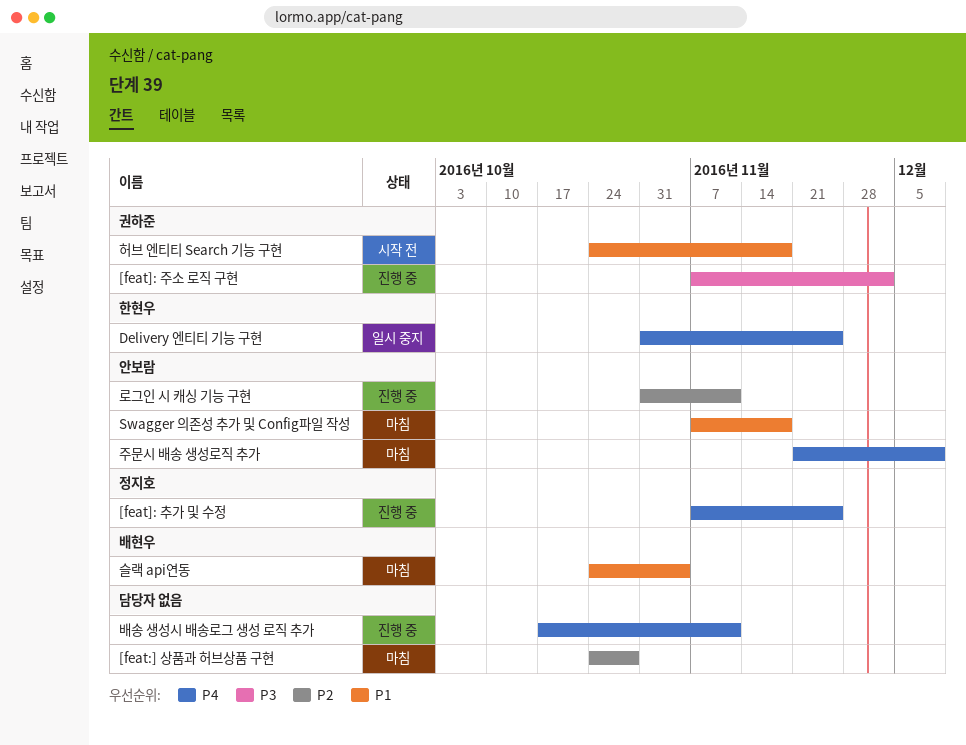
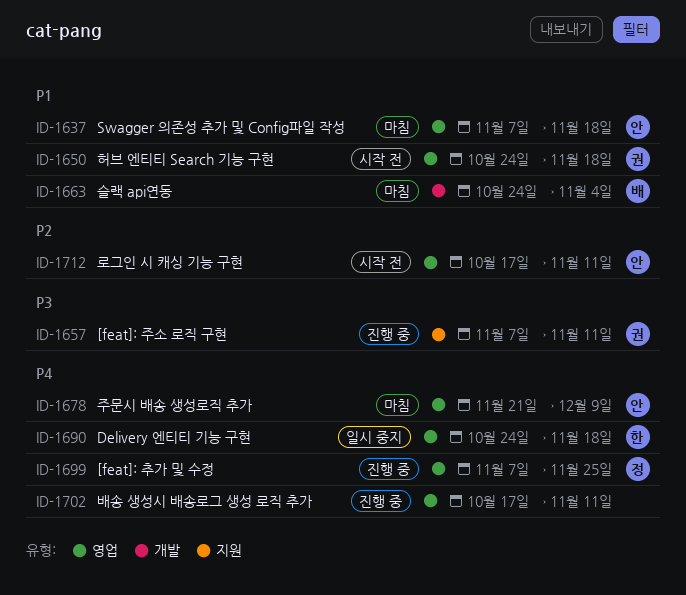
[feat:] 상품과 허브상품 구현: present -> none
[feat]: 주소 로직 구현, due: Dec 2 -> Nov 11
Delivery 엔티티 기능 구현, start: Oct 31 -> Oct 24
Delivery 엔티티 기능 구현, due: Nov 25 -> Nov 18
로그인 시 캐싱 기능 구현, status: 진행 중 -> 시작 전
로그인 시 캐싱 기능 구현, start: Oct 31 -> Oct 17

